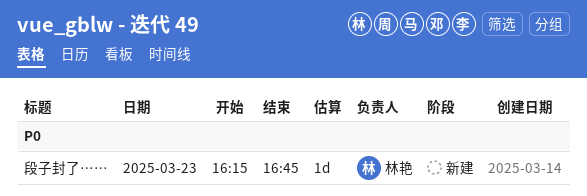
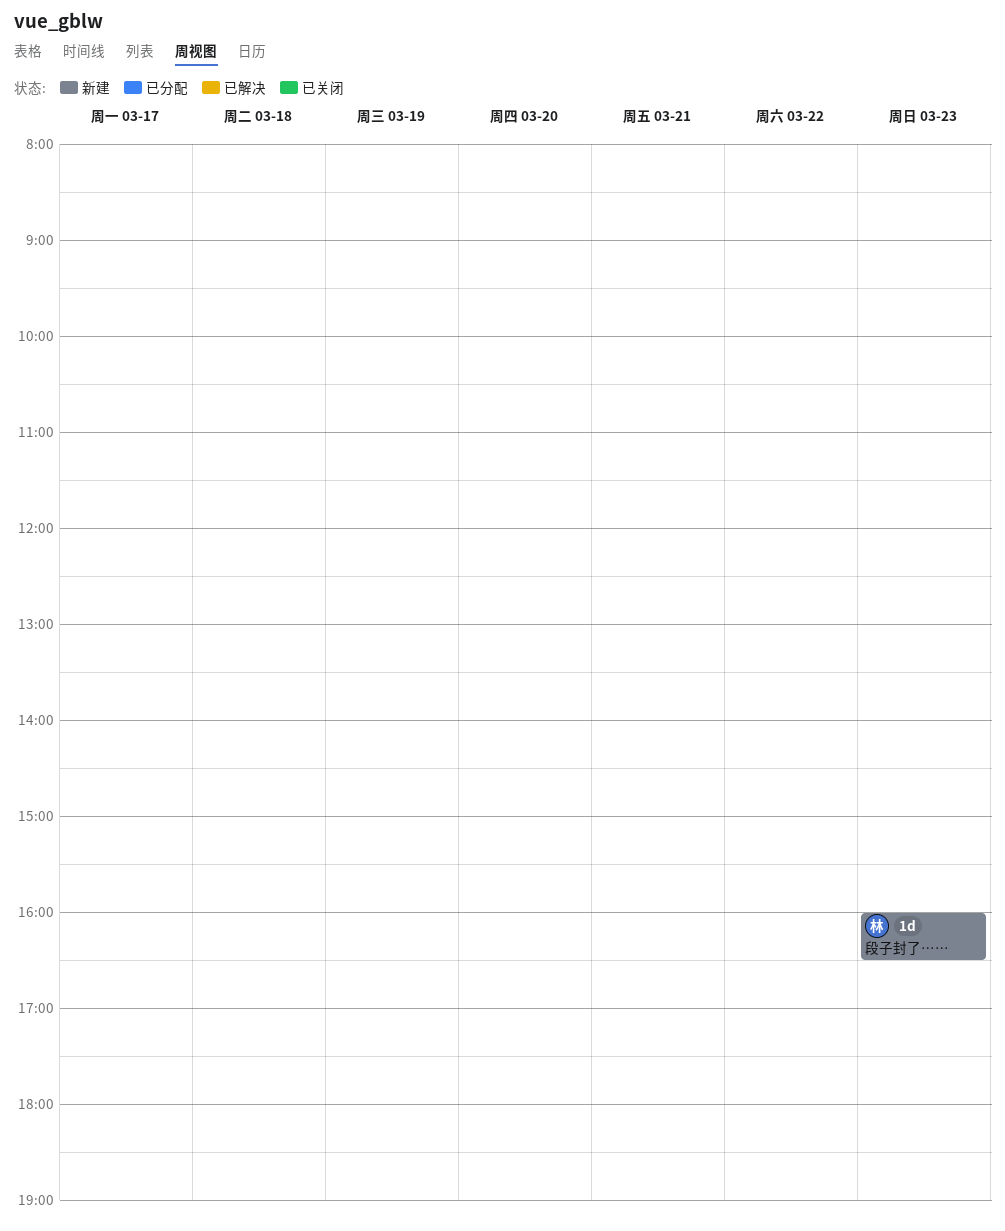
段子封了……, begins: 16:15 -> 16:00
段子封了……, ends: 16:45 -> 16:30

